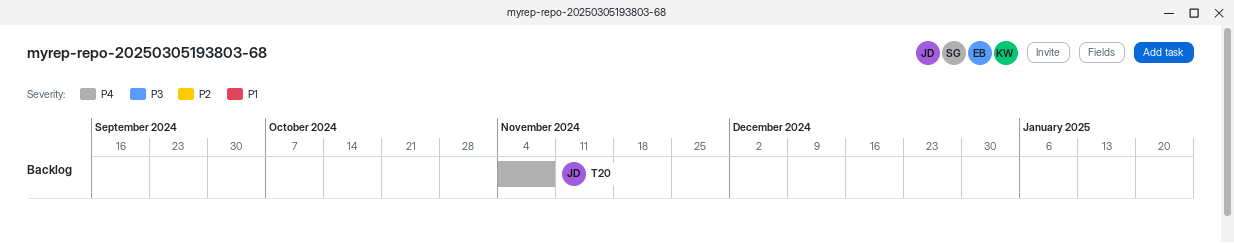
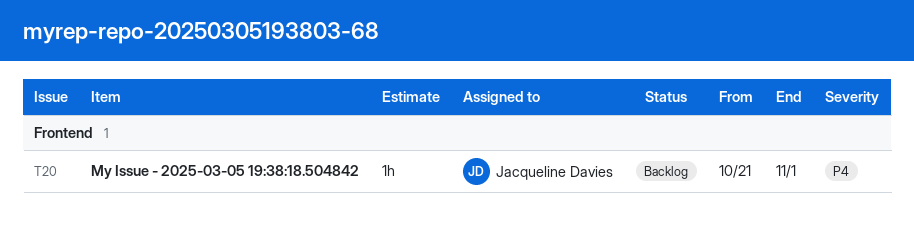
T20, start: Nov 4 -> Oct 21
T20, due: Nov 8 -> Nov 1

